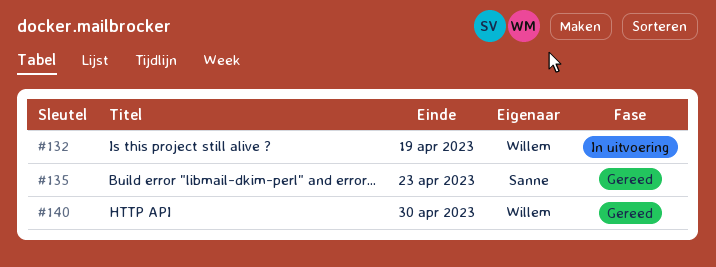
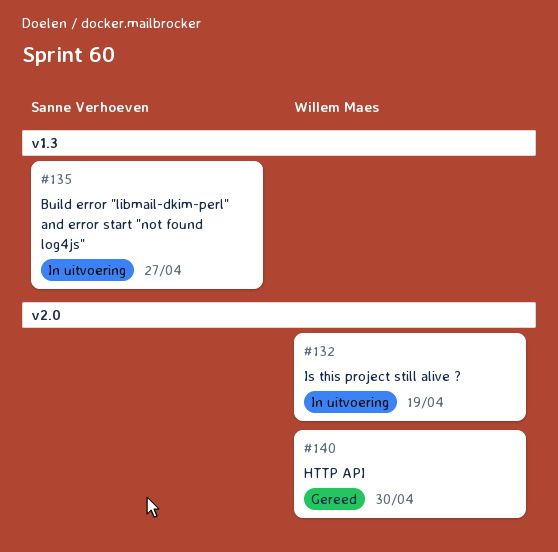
#135, status: Gereed -> In uitvoering
#135, due: Apr 23 -> Apr 27

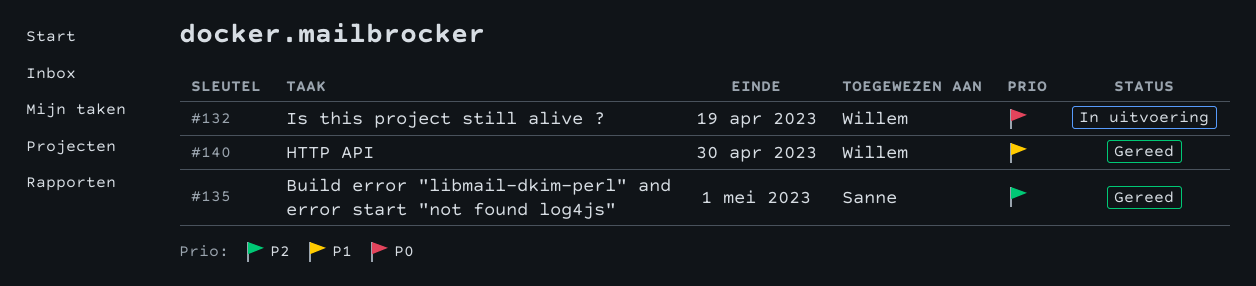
#135, status: In uitvoering -> Gereed
#135, due: Apr 27 -> May 1

